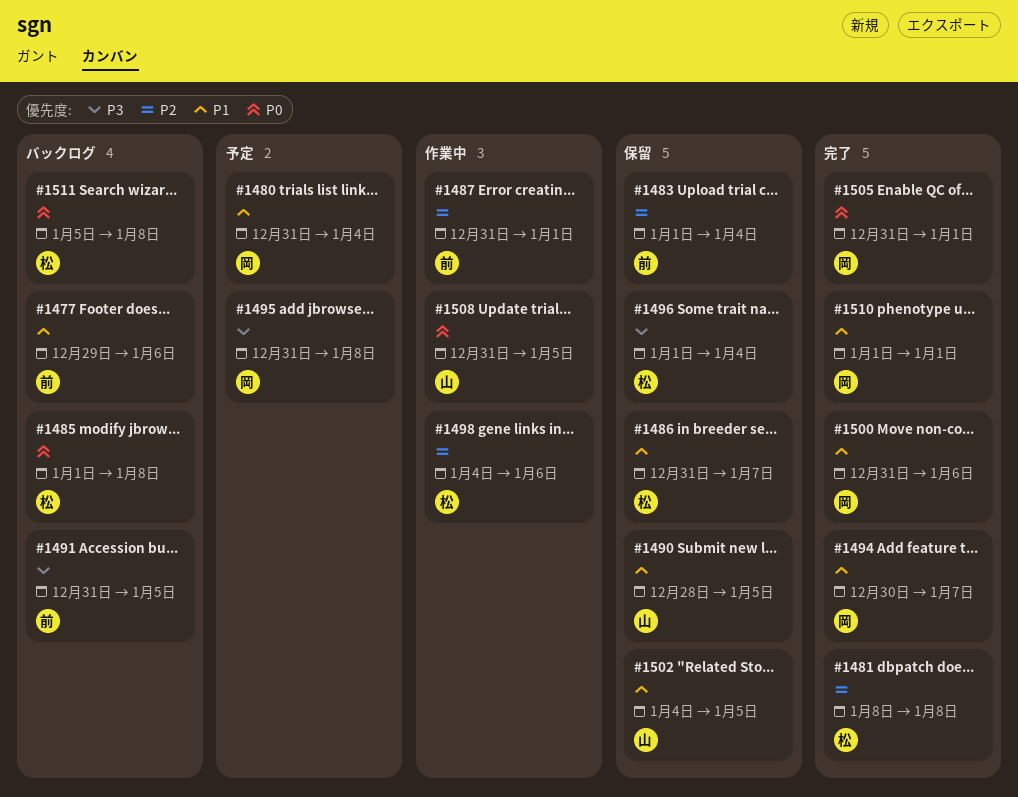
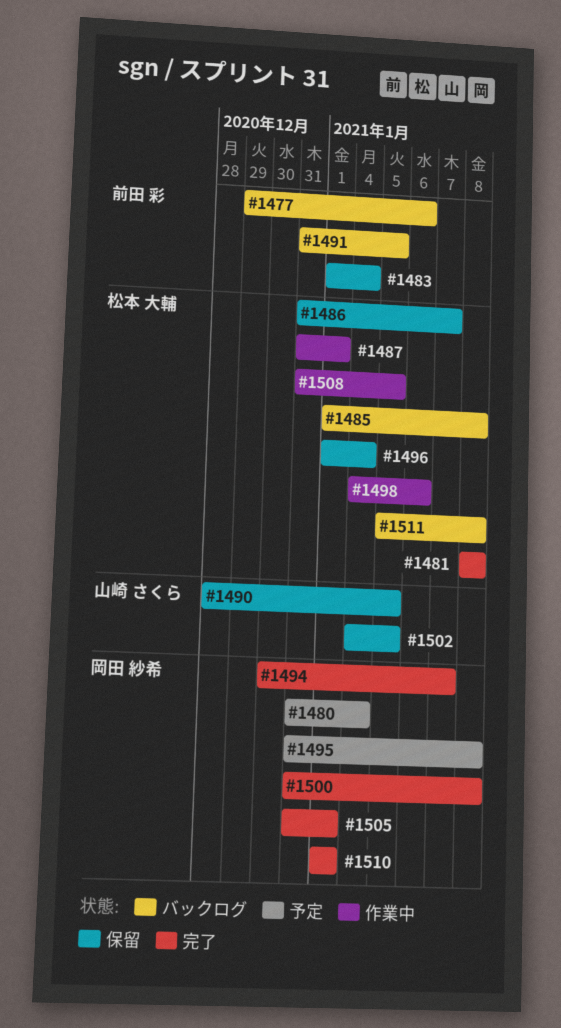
#1487, owner: 前田 彩 -> 松本 大輔
#1500, due: Jan 6 -> Jan 8
#1508, owner: 山崎 さくら -> 松本 大輔

